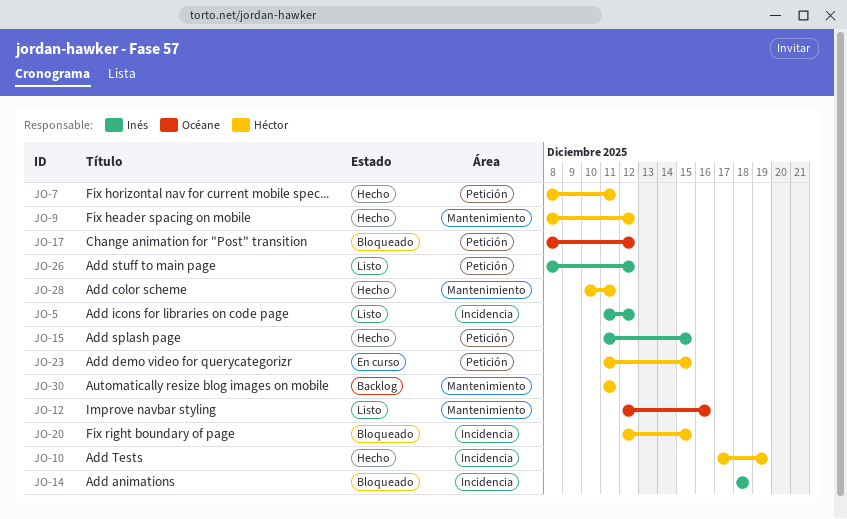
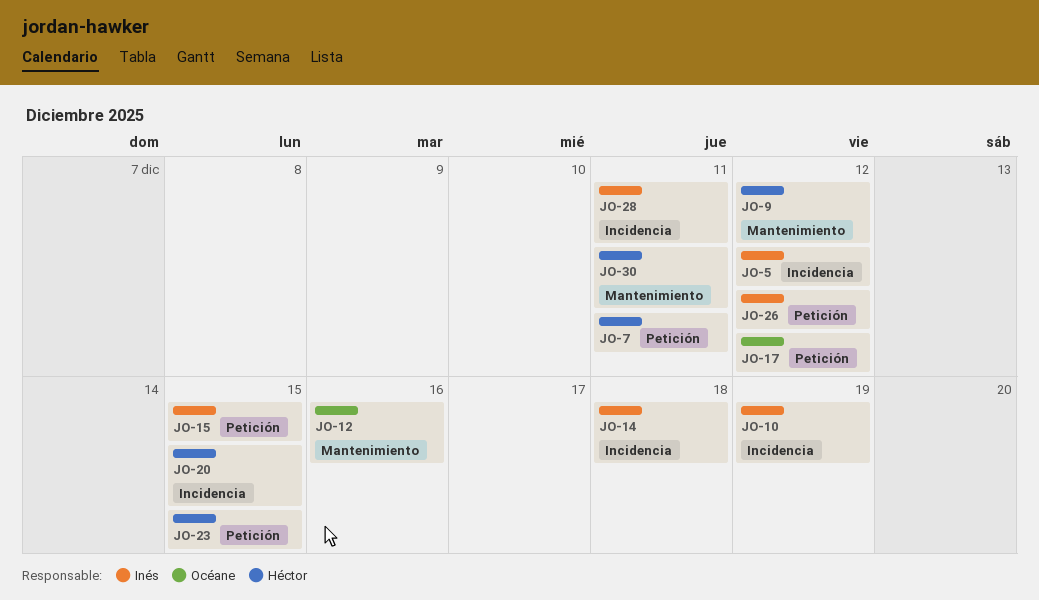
JO-10, owner: Héctor -> Inés
JO-28, owner: Héctor -> Inés
JO-28, label: Mantenimiento -> Incidencia

